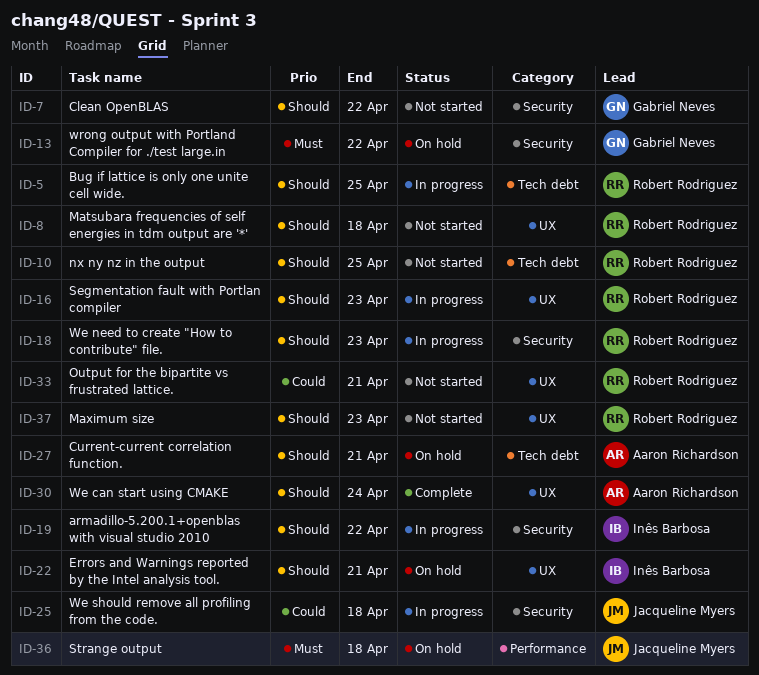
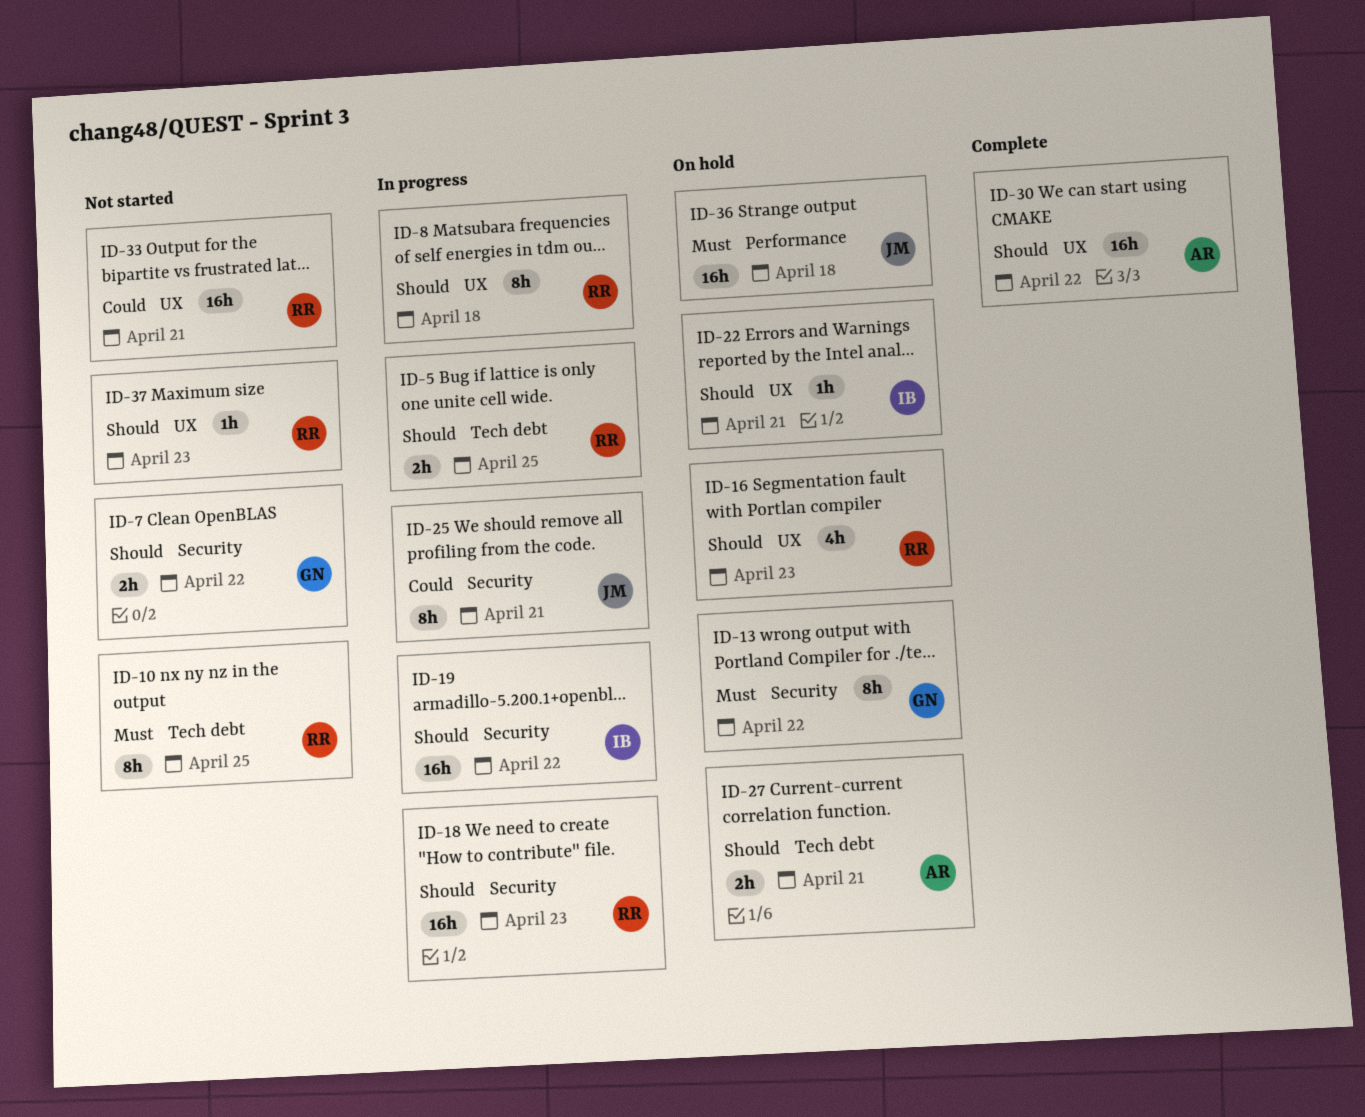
ID-8, status: Not started -> In progress
ID-10, priority: Should -> Must
ID-16, status: In progress -> On hold
ID-25, due: Apr 18 -> Apr 21
ID-30, due: Apr 24 -> Apr 22

